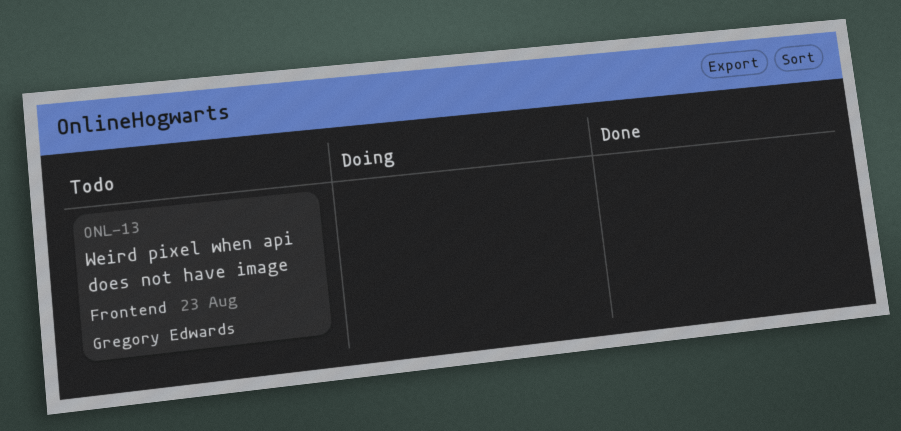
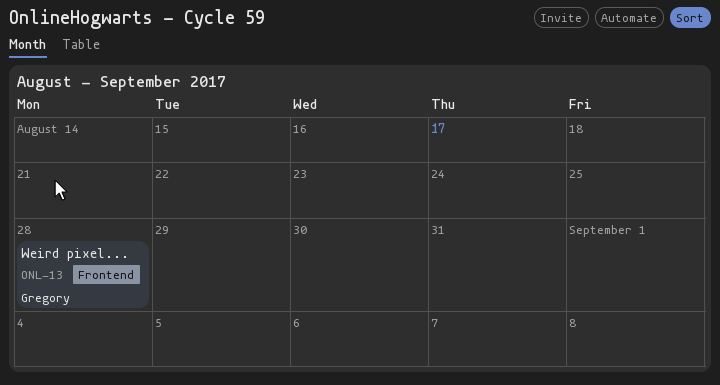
ONL-13, due: Aug 23 -> Aug 28

